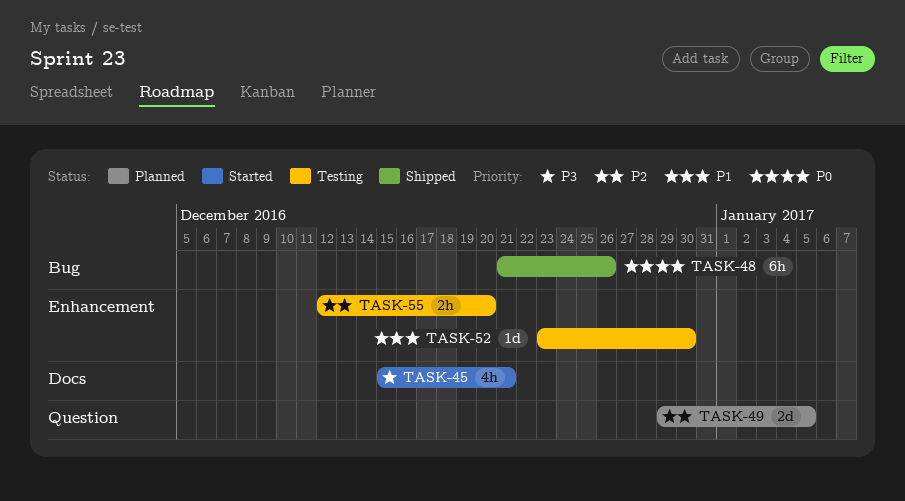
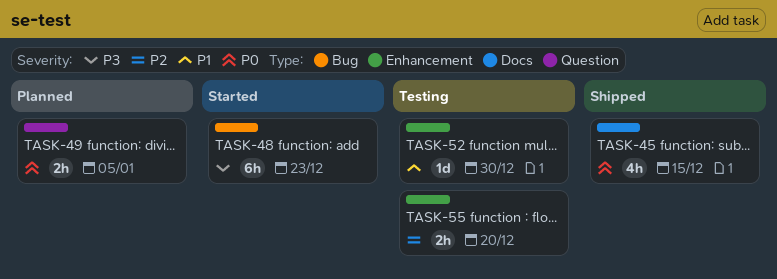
TASK-45, status: Started -> Shipped
TASK-45, priority: P3 -> P0
TASK-45, due: Dec 21 -> Dec 15
TASK-48, status: Shipped -> Started
TASK-48, priority: P0 -> P3
TASK-48, due: Dec 26 -> Dec 23
TASK-49, priority: P2 -> P0
TASK-49, estimate: 2d -> 2h

